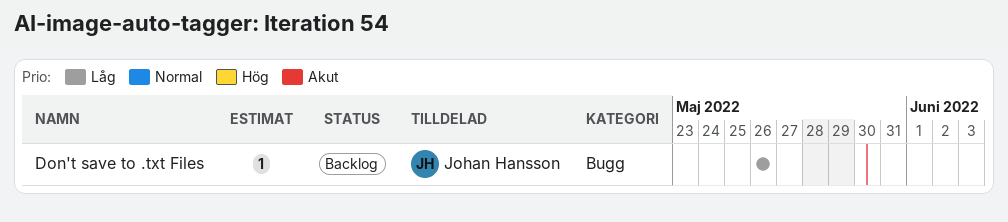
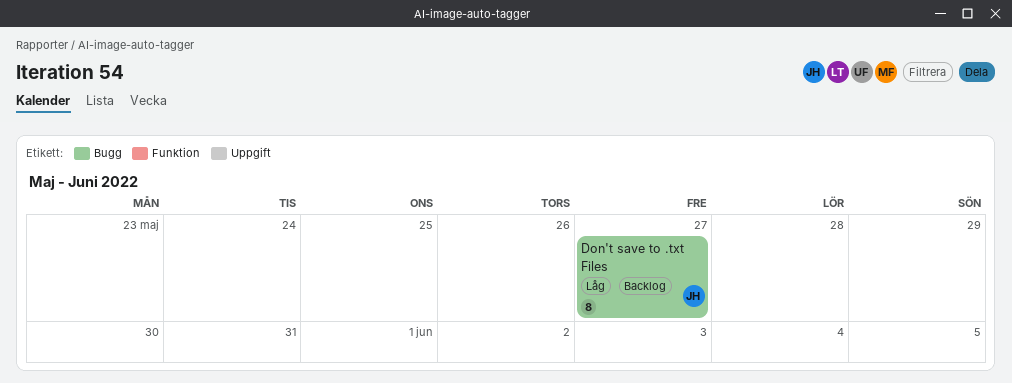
Don't save to .txt Files, estimate: 1 -> 8
Don't save to .txt Files, due: May 26 -> May 27

